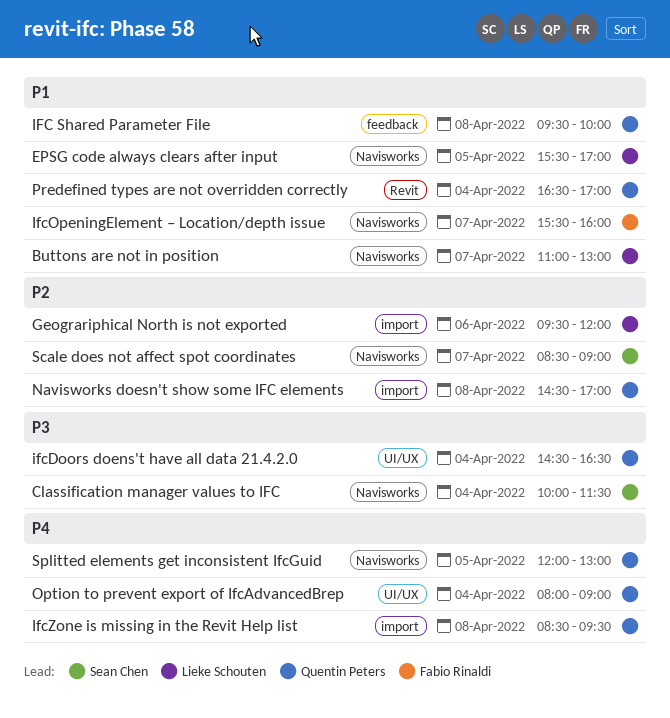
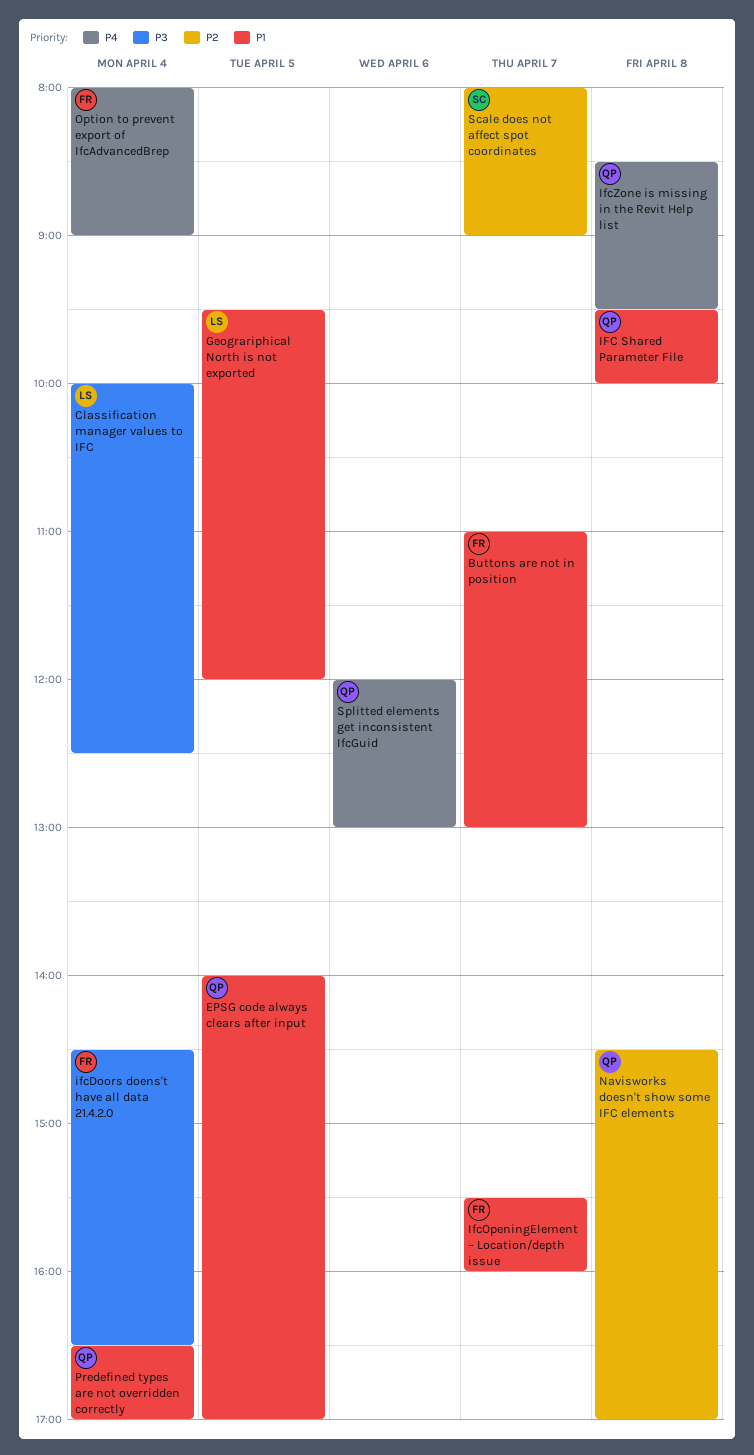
Buttons are not in position, owner: Lieke Schouten -> Fabio Rinaldi
Classification manager values to IFC, owner: Sean Chen -> Lieke Schouten
Classification manager values to IFC, ends: 11:30 -> 12:30
EPSG code always clears after input, owner: Lieke Schouten -> Quentin Peters
EPSG code always clears after input, begins: 15:30 -> 14:00
Geograriphical North is not exported, priority: P2 -> P1
Geograriphical North is not exported, day: Apr 6 -> Apr 5
ifcDoors doens't have all data 21.4.2.0, owner: Quentin Peters -> Fabio Rinaldi
Option to prevent export of IfcAdvancedBrep, owner: Quentin Peters -> Fabio Rinaldi
Scale does not affect spot coordinates, begins: 08:30 -> 08:00
Splitted elements get inconsistent IfcGuid, day: Apr 5 -> Apr 6

